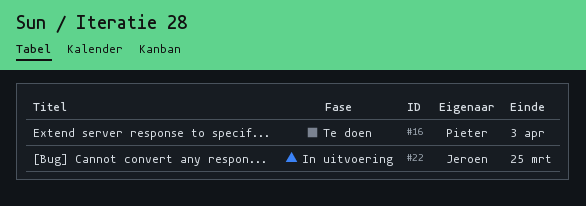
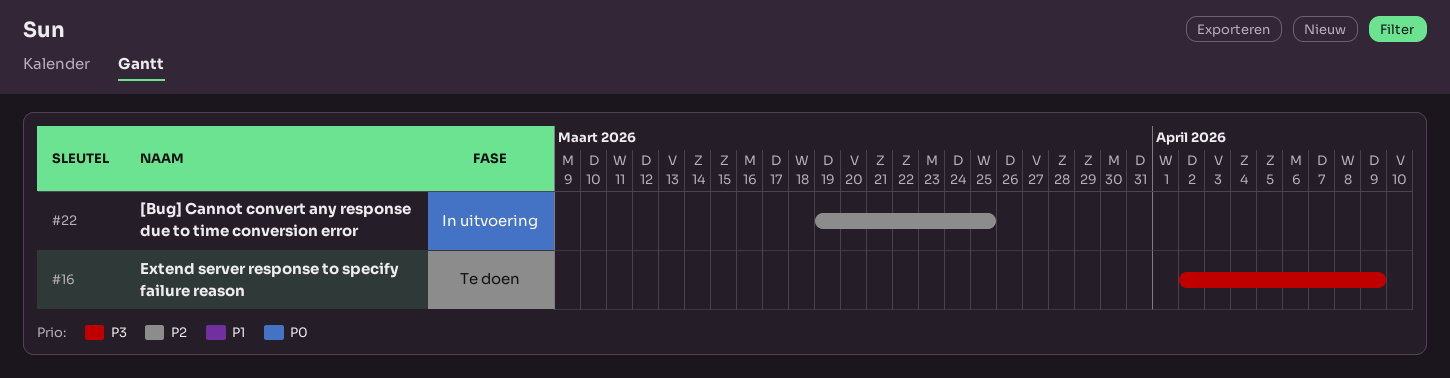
#16, due: Apr 3 -> Apr 9

